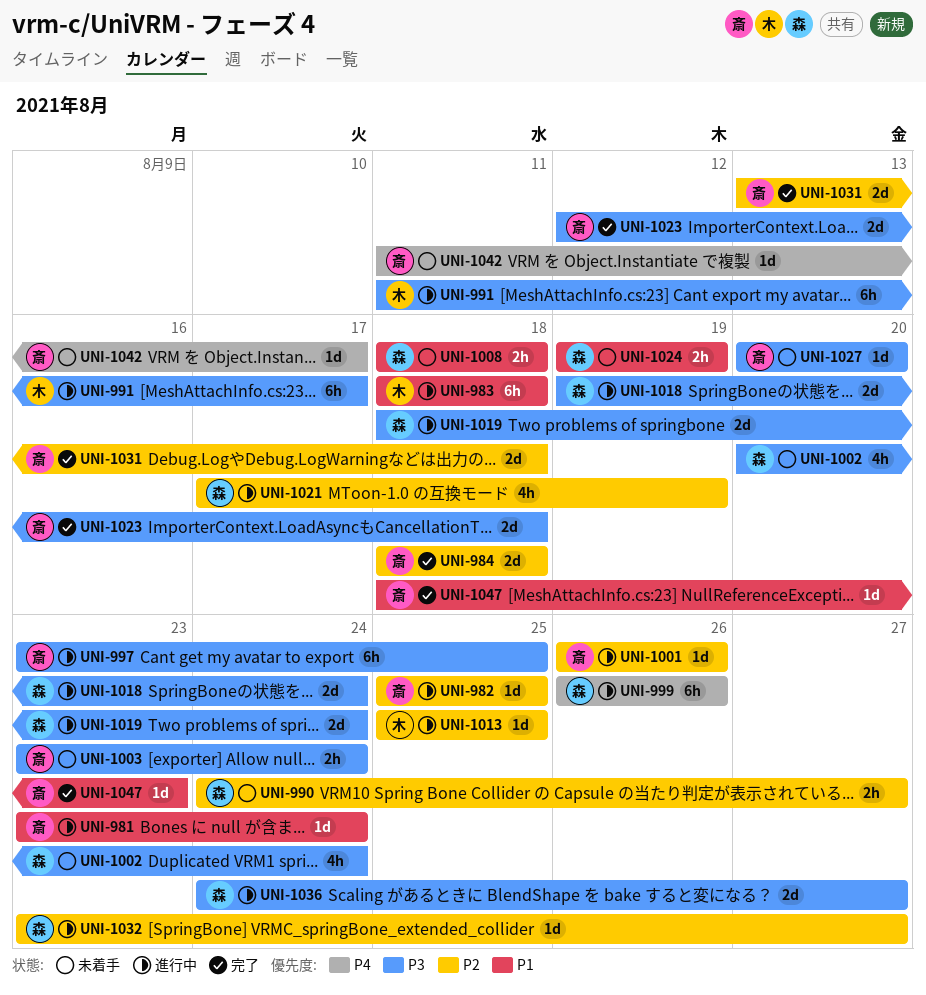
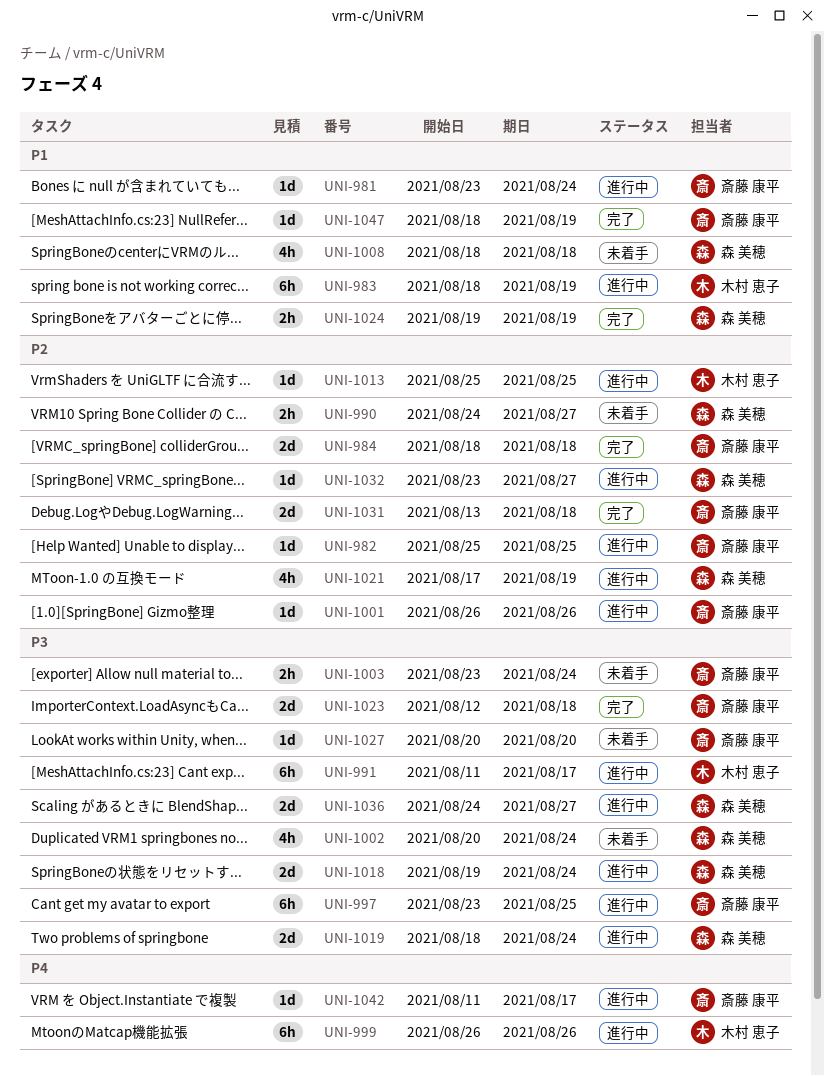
UNI-983, due: Aug 18 -> Aug 19
UNI-999, owner: 森 美穂 -> 木村 恵子
UNI-1008, estimate: 2h -> 4h
UNI-1024, status: 未着手 -> 完了
UNI-1042, status: 未着手 -> 進行中
UNI-1047, due: Aug 23 -> Aug 19

